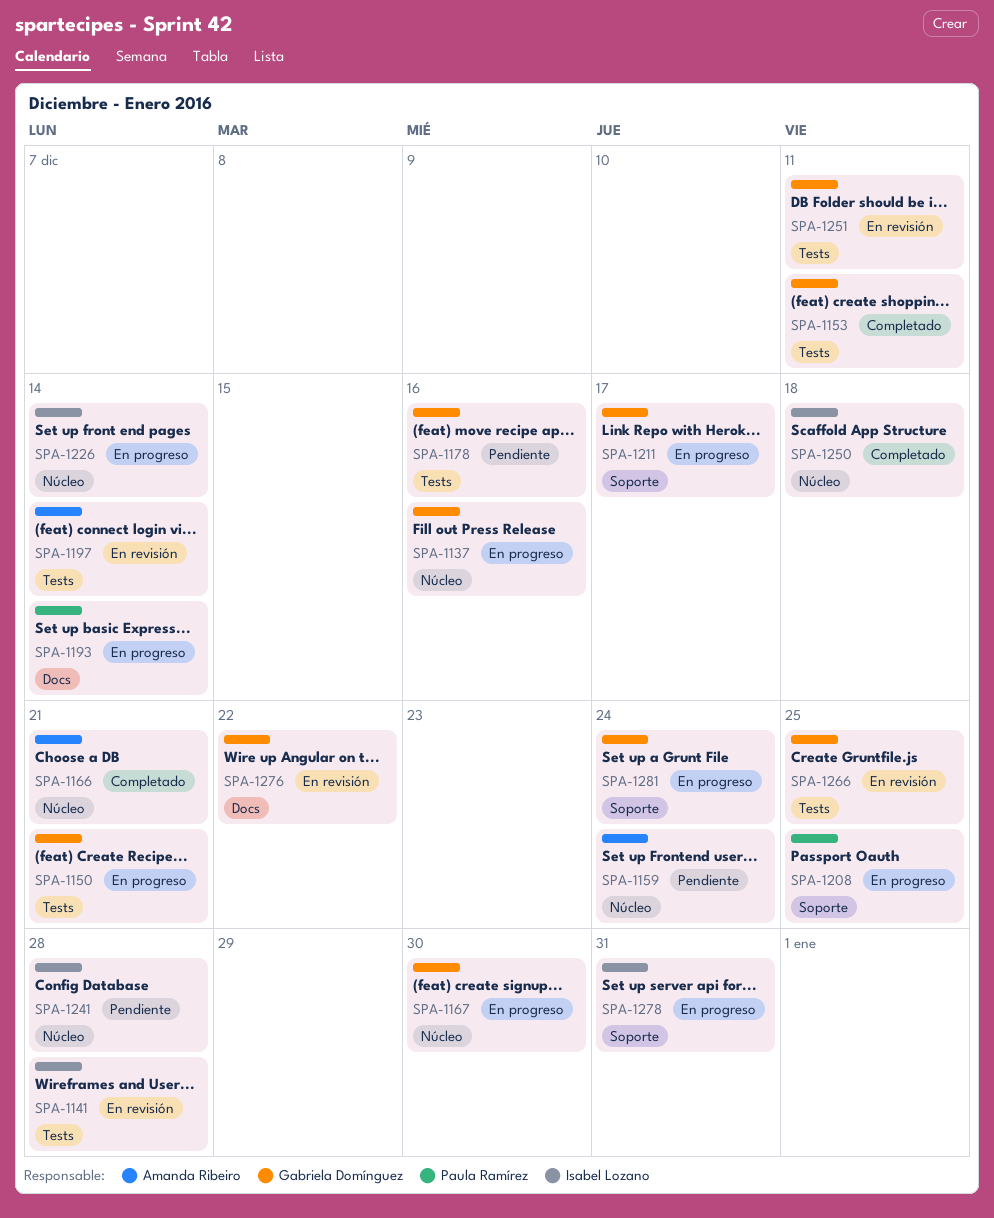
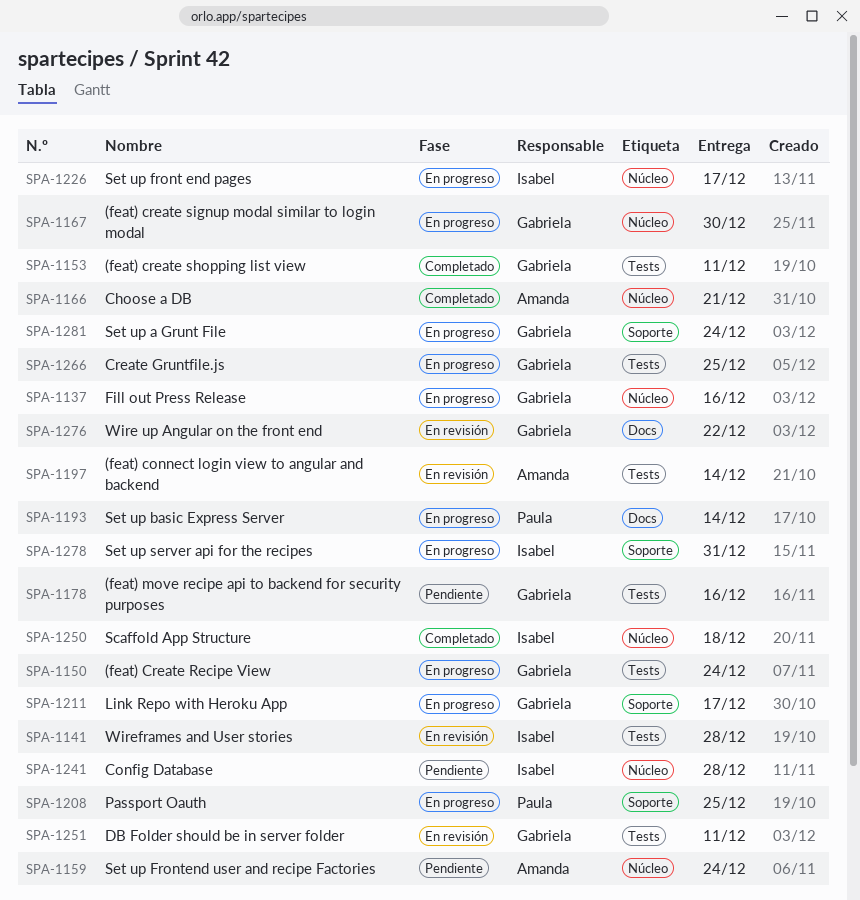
SPA-1150, due: Dec 21 -> Dec 24
SPA-1226, due: Dec 14 -> Dec 17
SPA-1266, status: En revisión -> En progreso

